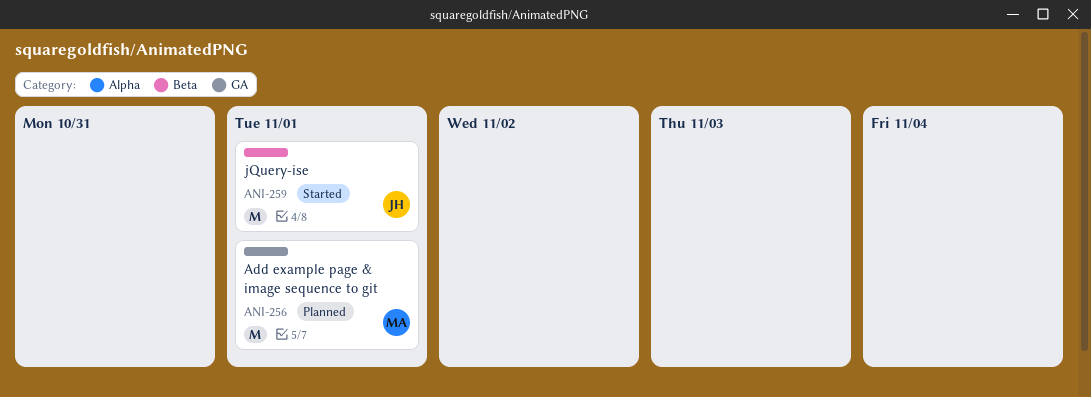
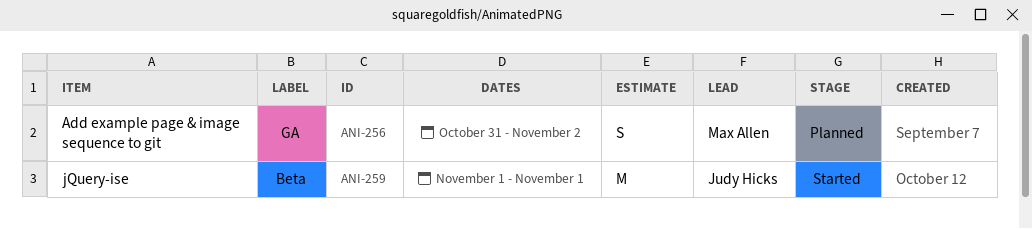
ANI-256, estimate: M -> S
ANI-256, due: Nov 1 -> Nov 2

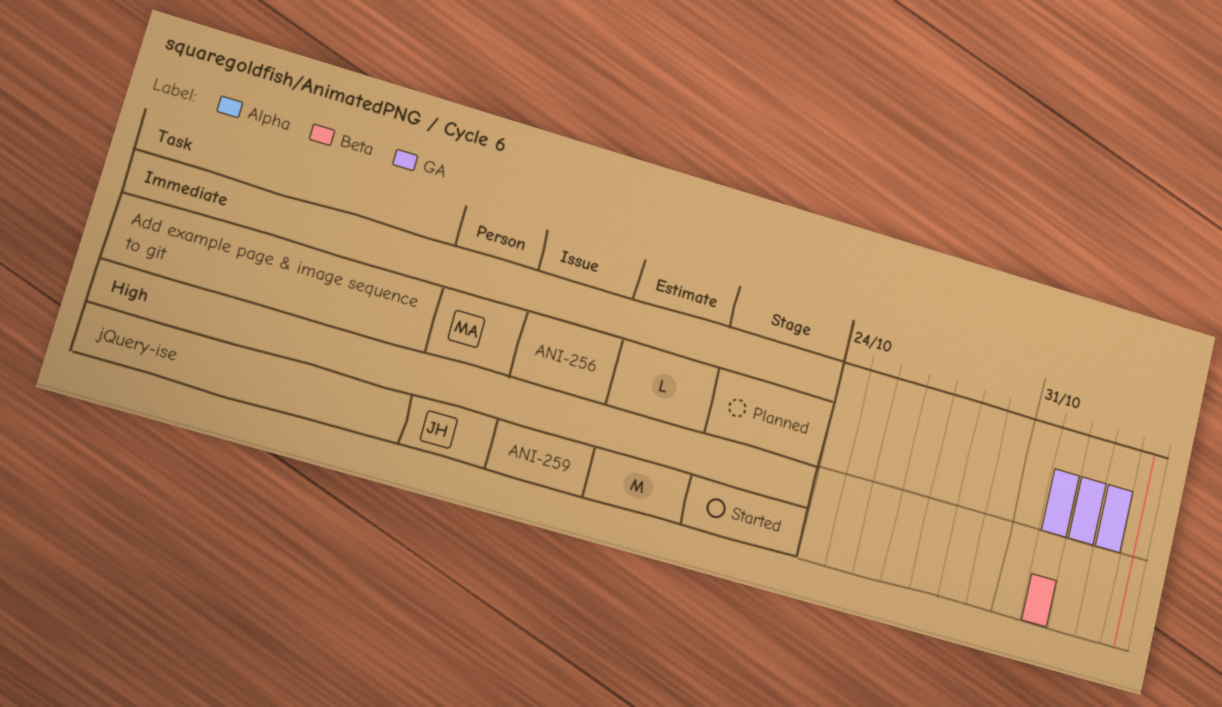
ANI-256, estimate: S -> L
ANI-256, start: Oct 31 -> Nov 1
ANI-256, due: Nov 2 -> Nov 3

